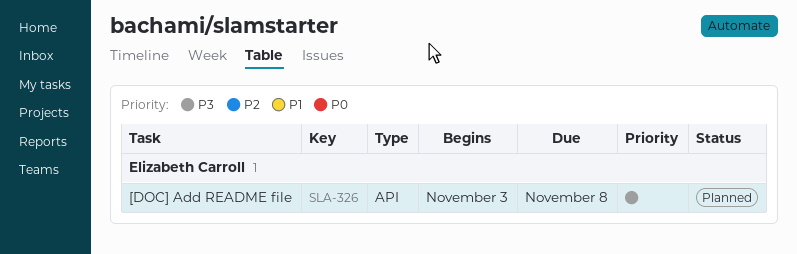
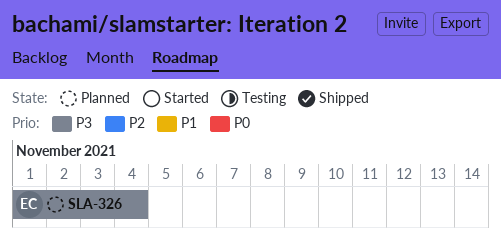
SLA-326, start: Nov 3 -> Nov 1
SLA-326, due: Nov 8 -> Nov 4

